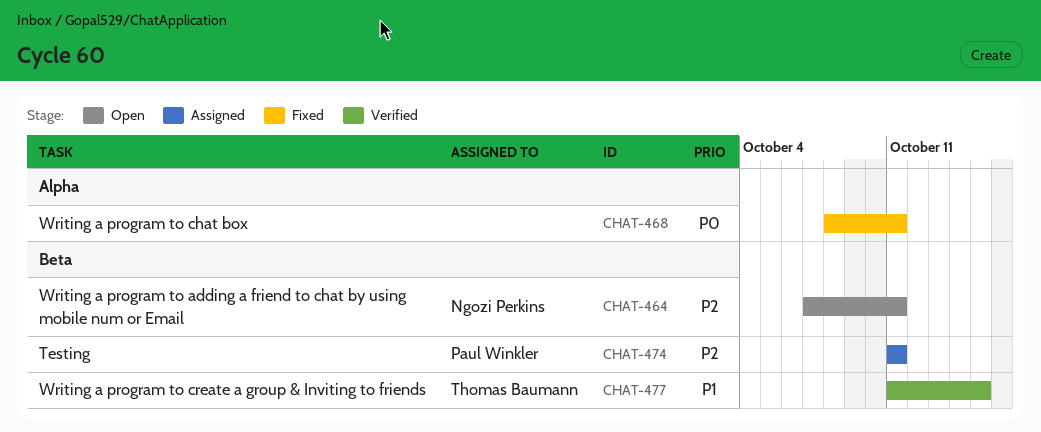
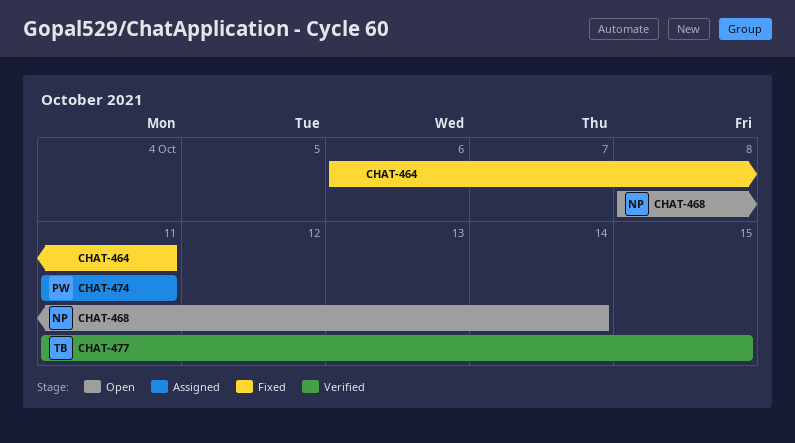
CHAT-464, status: Open -> Fixed
CHAT-464, owner: Ngozi Perkins -> none
CHAT-464, start: Oct 7 -> Oct 6
CHAT-468, status: Fixed -> Open
CHAT-468, owner: none -> Ngozi Perkins
CHAT-468, due: Oct 11 -> Oct 14

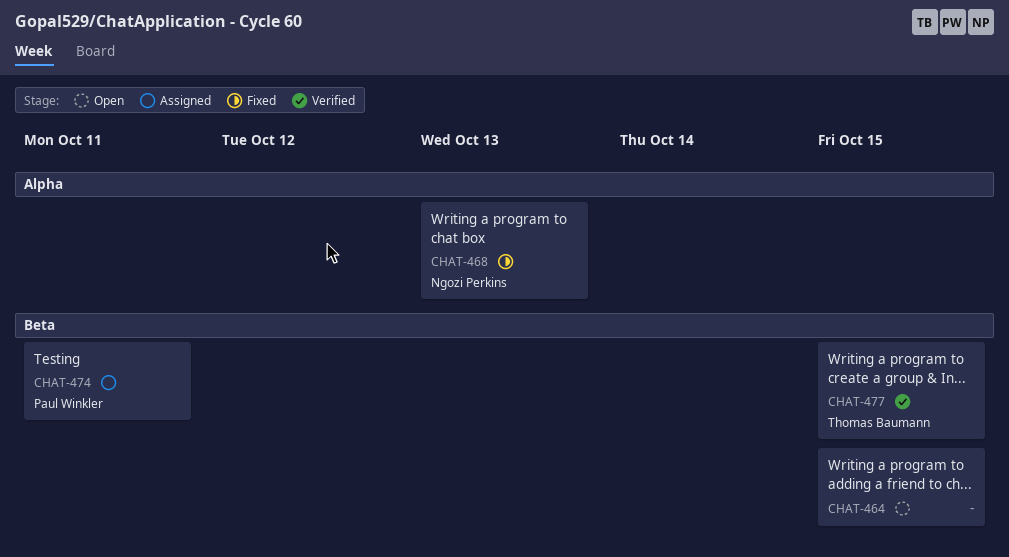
CHAT-464, status: Fixed -> Open
CHAT-464, due: Oct 11 -> Oct 15
CHAT-468, status: Open -> Fixed
CHAT-468, due: Oct 14 -> Oct 13

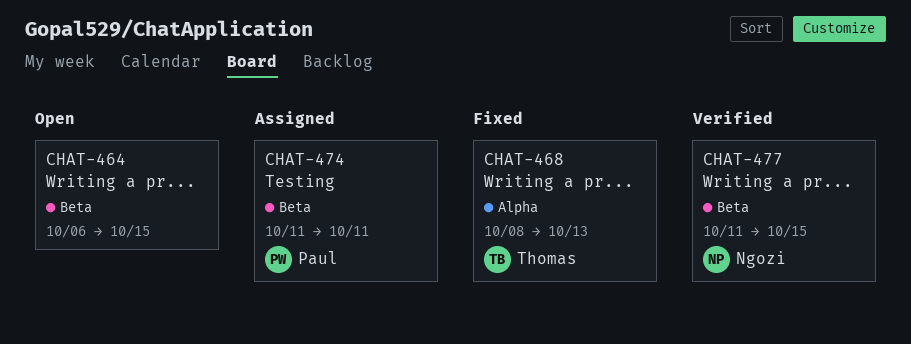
CHAT-468, owner: Ngozi Perkins -> Thomas Baumann
CHAT-477, owner: Thomas Baumann -> Ngozi Perkins

